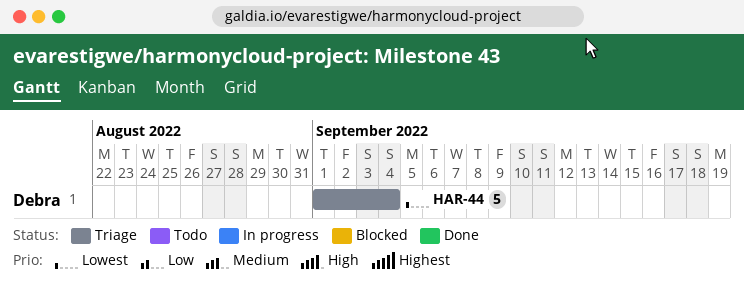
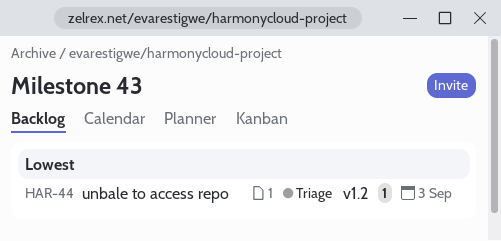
HAR-44, estimate: 5 -> 1
HAR-44, due: Sep 4 -> Sep 3

